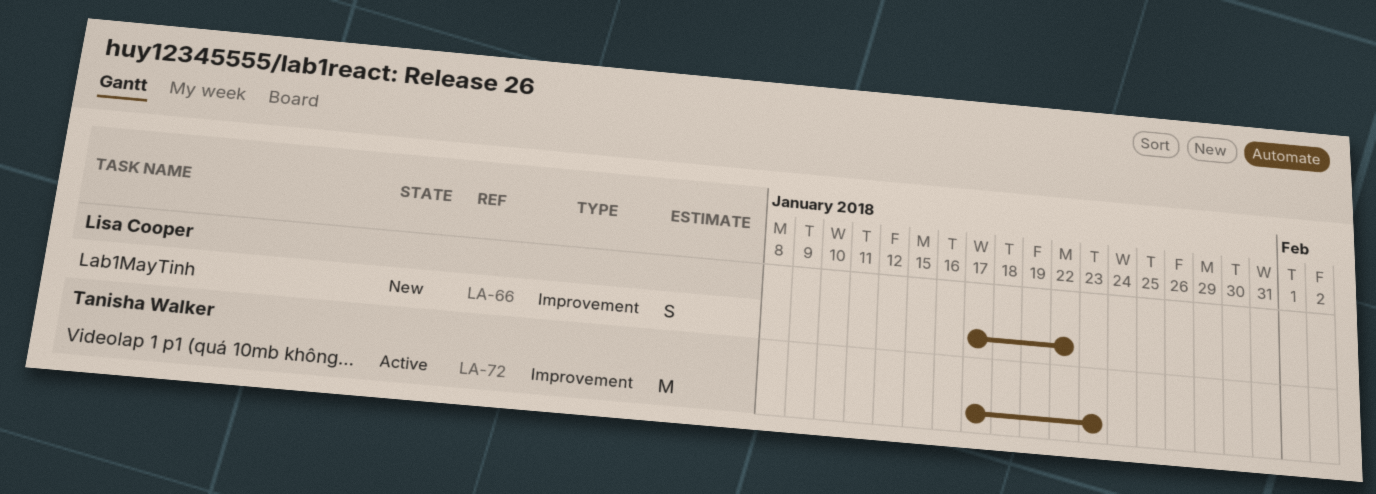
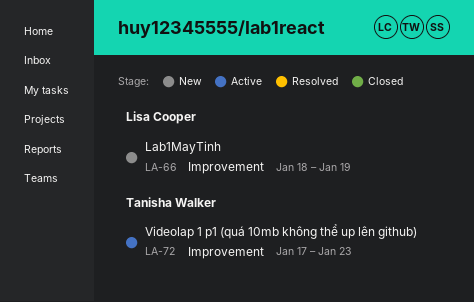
LA-66, start: Jan 17 -> Jan 18
LA-66, due: Jan 22 -> Jan 19

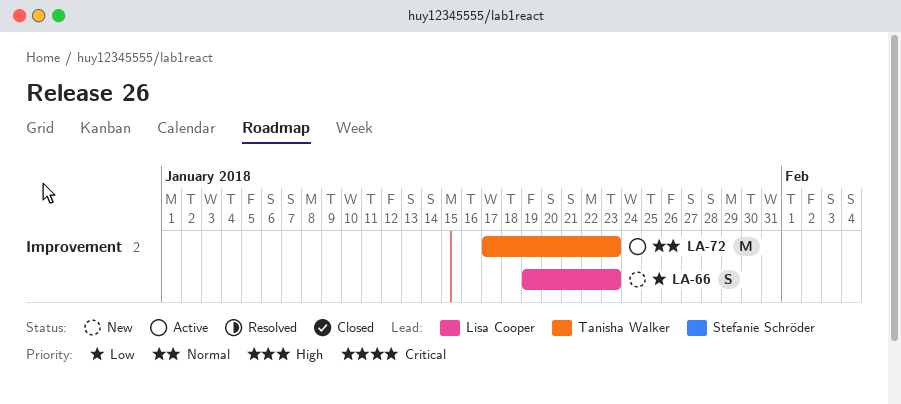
LA-66, start: Jan 18 -> Jan 19
LA-66, due: Jan 19 -> Jan 23

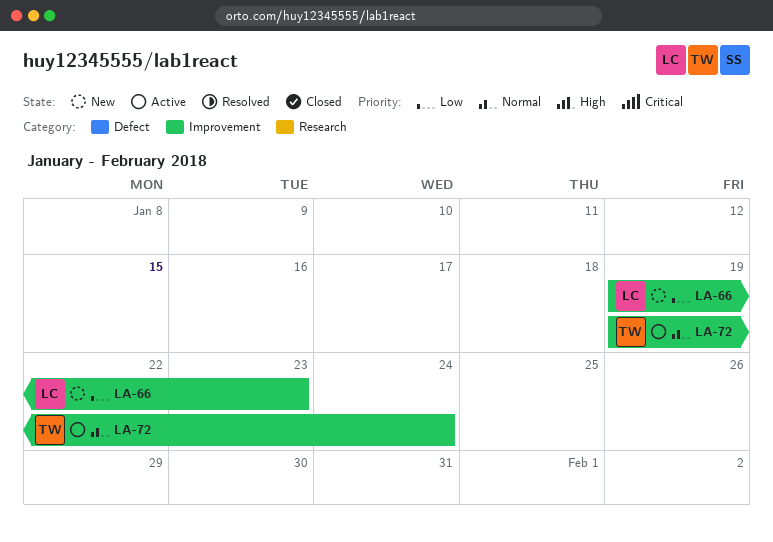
LA-72, start: Jan 17 -> Jan 19
LA-72, due: Jan 23 -> Jan 24

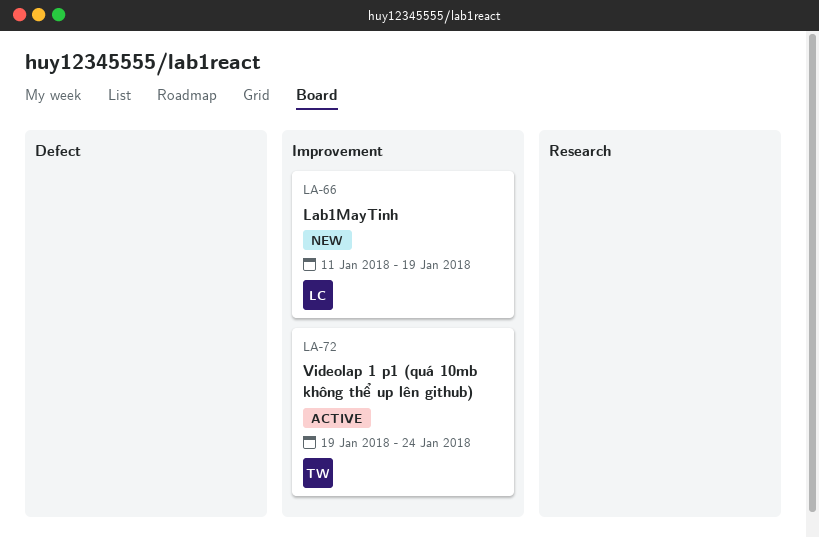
LA-66, start: Jan 19 -> Jan 11
LA-66, due: Jan 23 -> Jan 19

